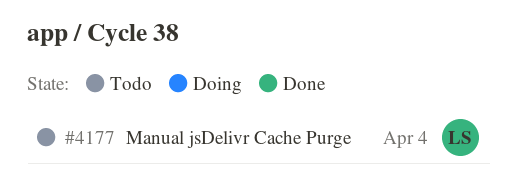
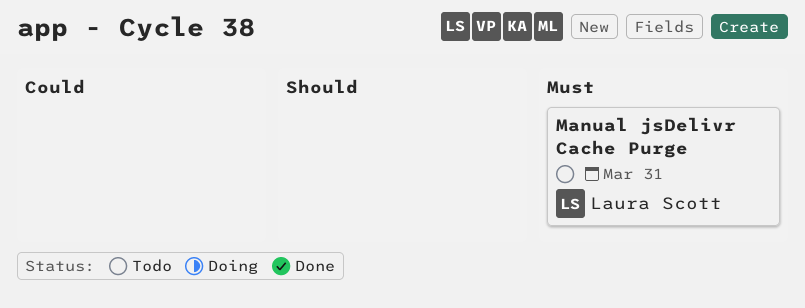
Manual jsDelivr Cache Purge, due: Apr 4 -> Mar 31

